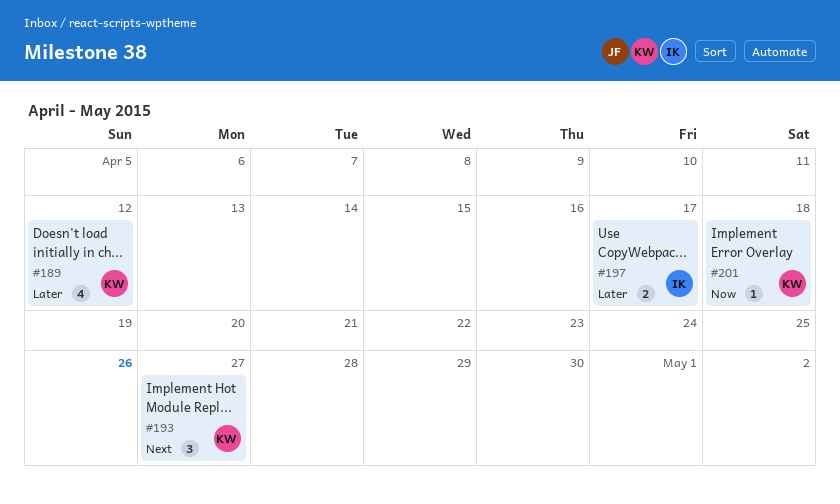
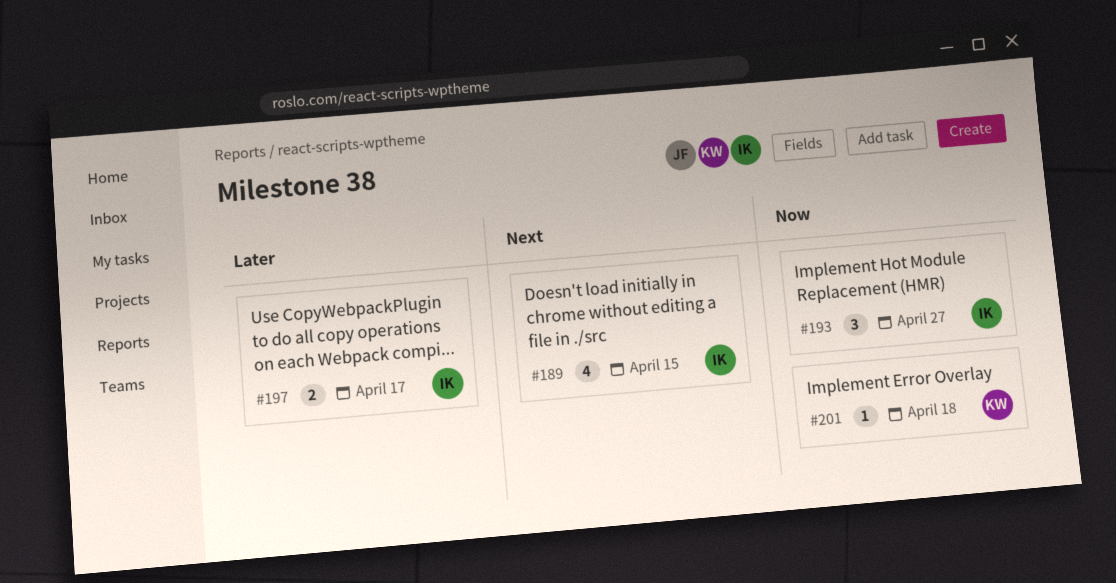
#189, owner: KW -> IK
#189, priority: Later -> Next
#189, due: Apr 12 -> Apr 15
#193, owner: KW -> IK
#193, priority: Next -> Now

